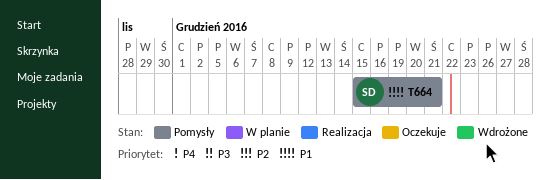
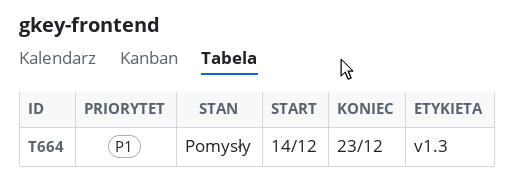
T664, start: Dec 15 -> Dec 14
T664, due: Dec 21 -> Dec 23

